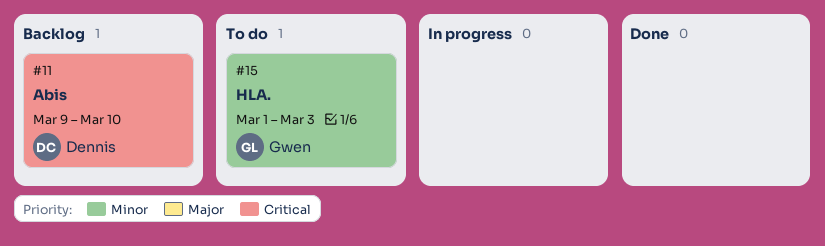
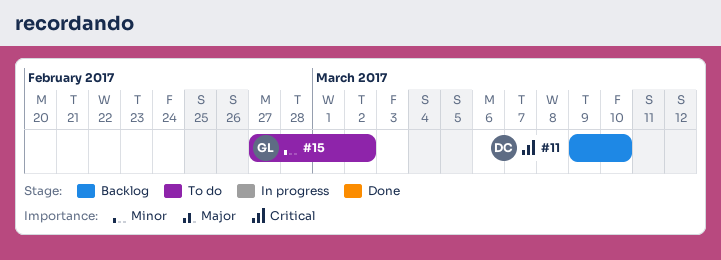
#15, start: Mar 1 -> Feb 27
#15, due: Mar 3 -> Mar 2

